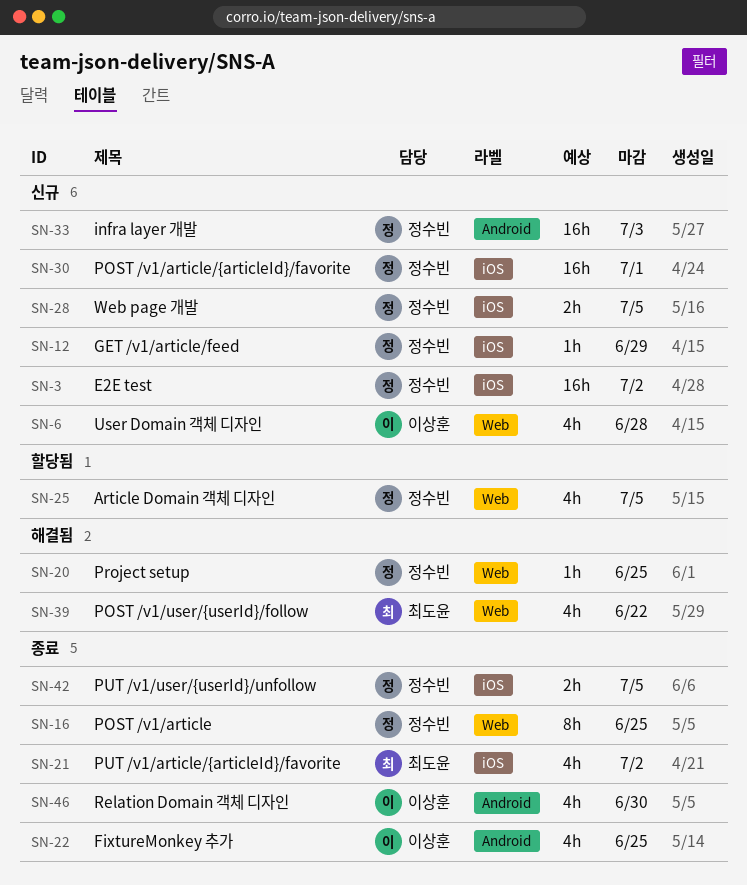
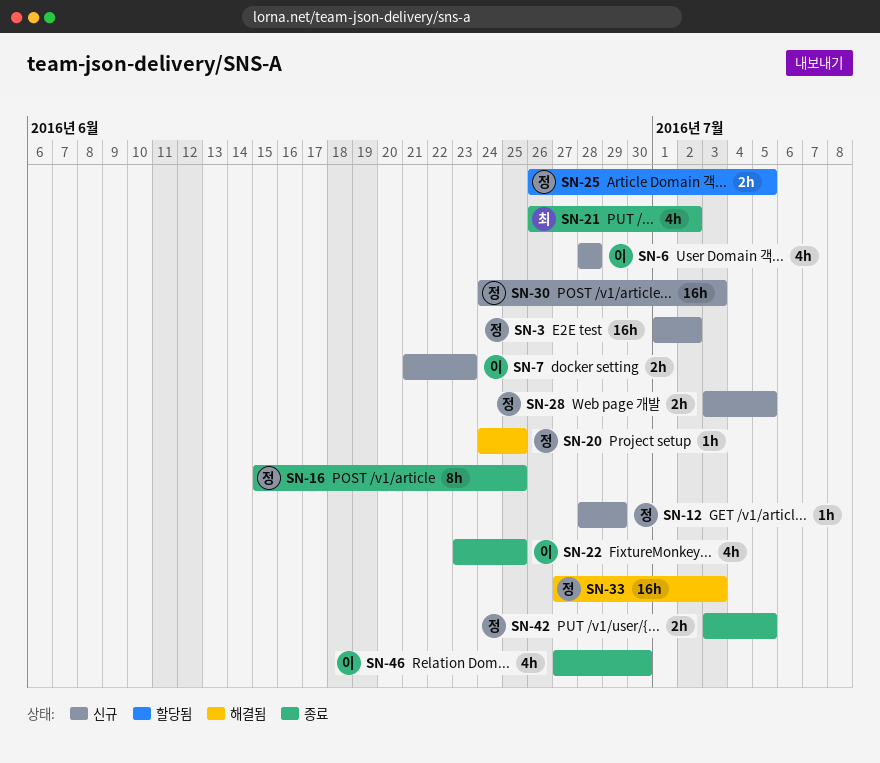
SN-7: none -> present
SN-25, estimate: 4h -> 2h
SN-30, due: Jul 1 -> Jul 3
SN-33, status: 신규 -> 해결됨
SN-39: present -> none

